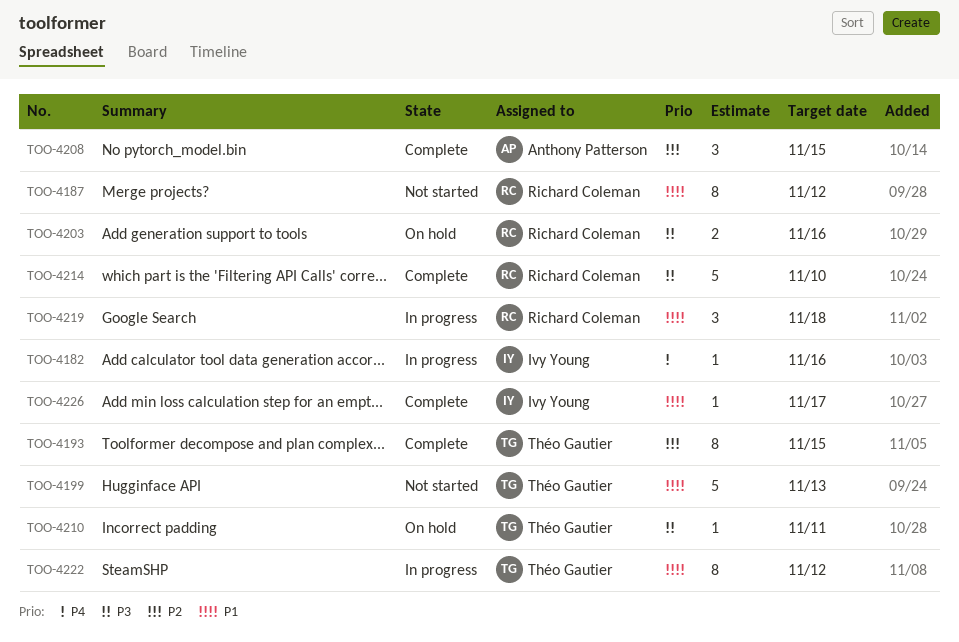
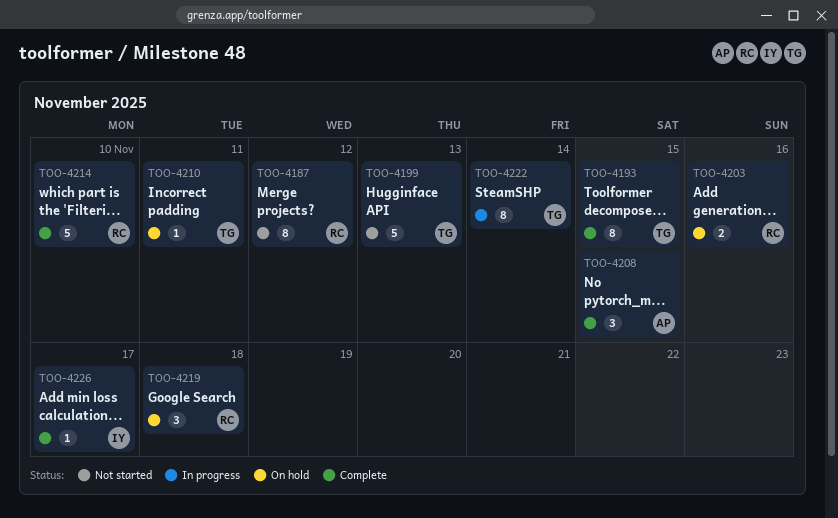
TOO-4182: present -> none
TOO-4219, status: In progress -> On hold
TOO-4222, due: Nov 12 -> Nov 14

